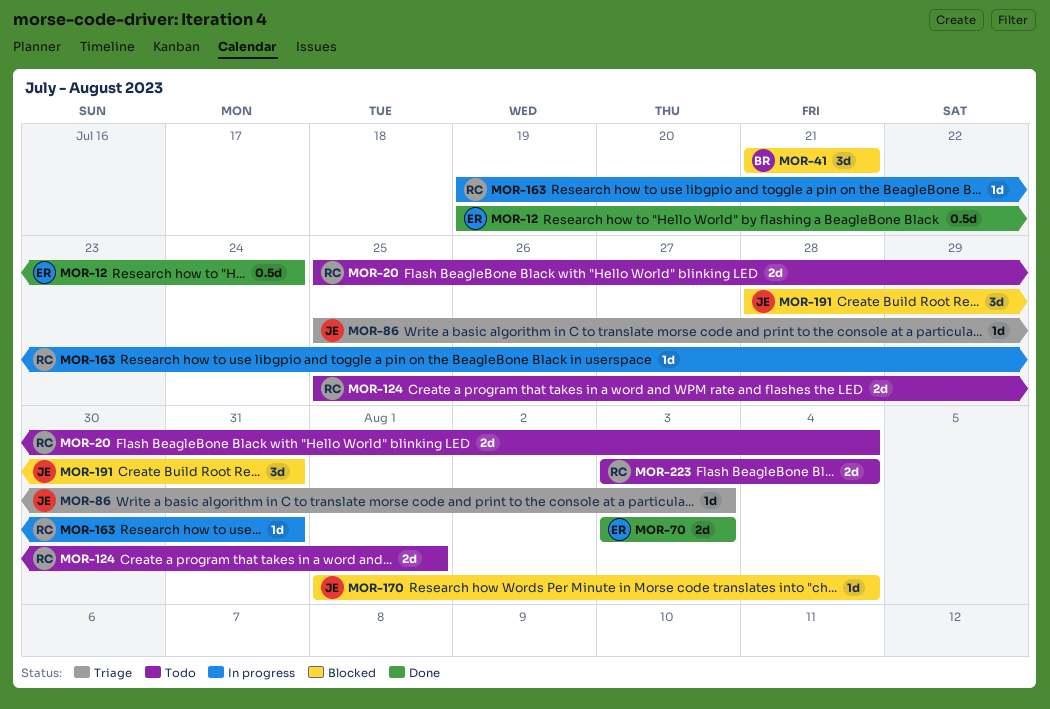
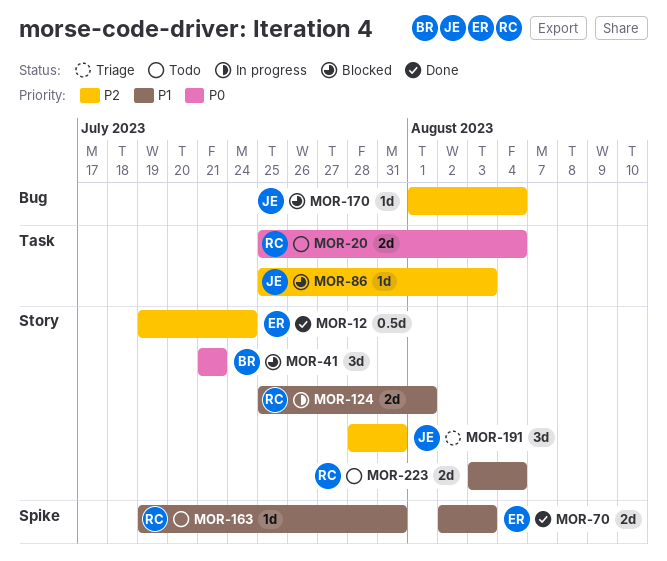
MOR-70, start: Aug 3 -> Aug 2
MOR-86, status: Triage -> Blocked
MOR-124, status: Todo -> In progress
MOR-163, status: In progress -> Todo
MOR-191, status: Blocked -> Triage

